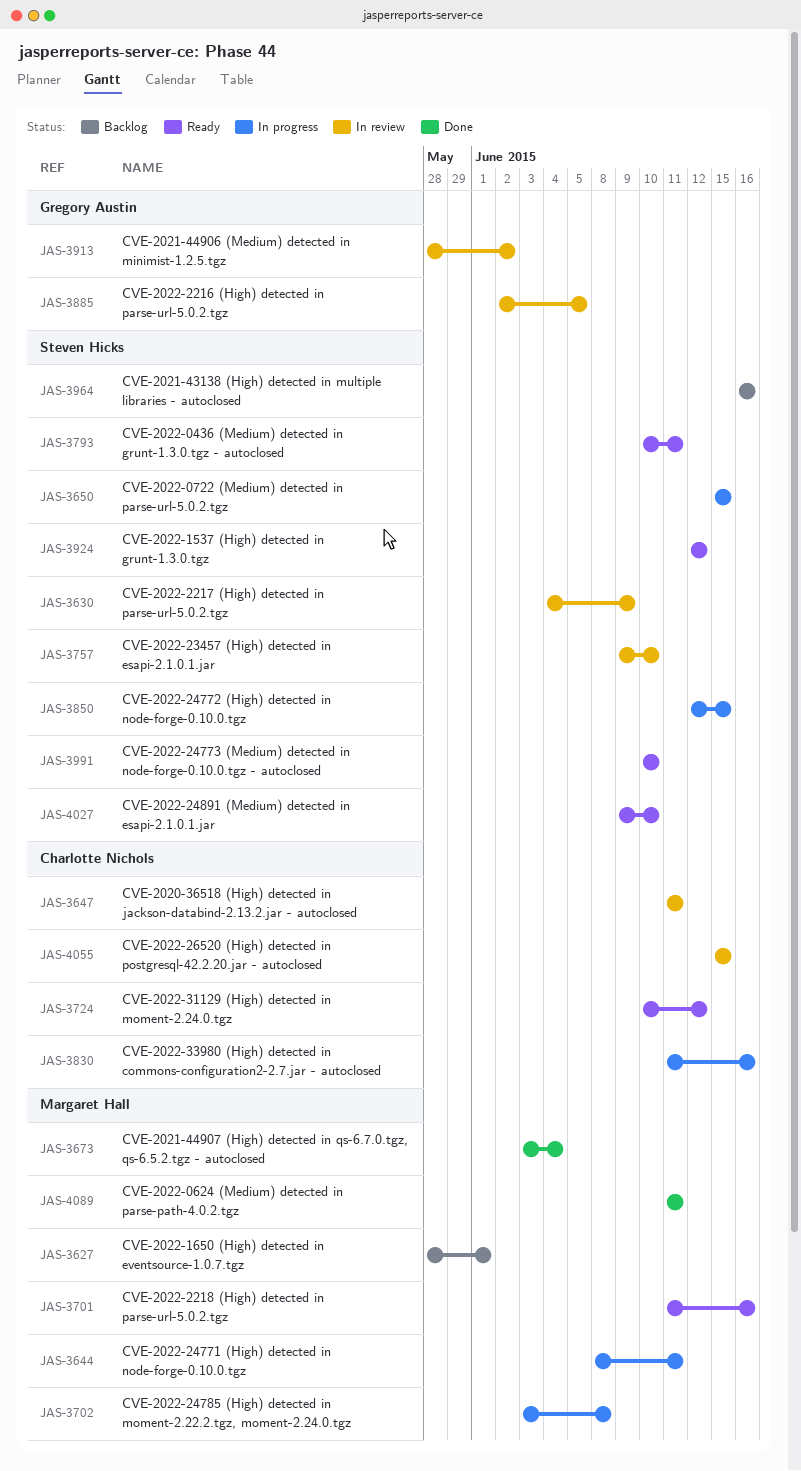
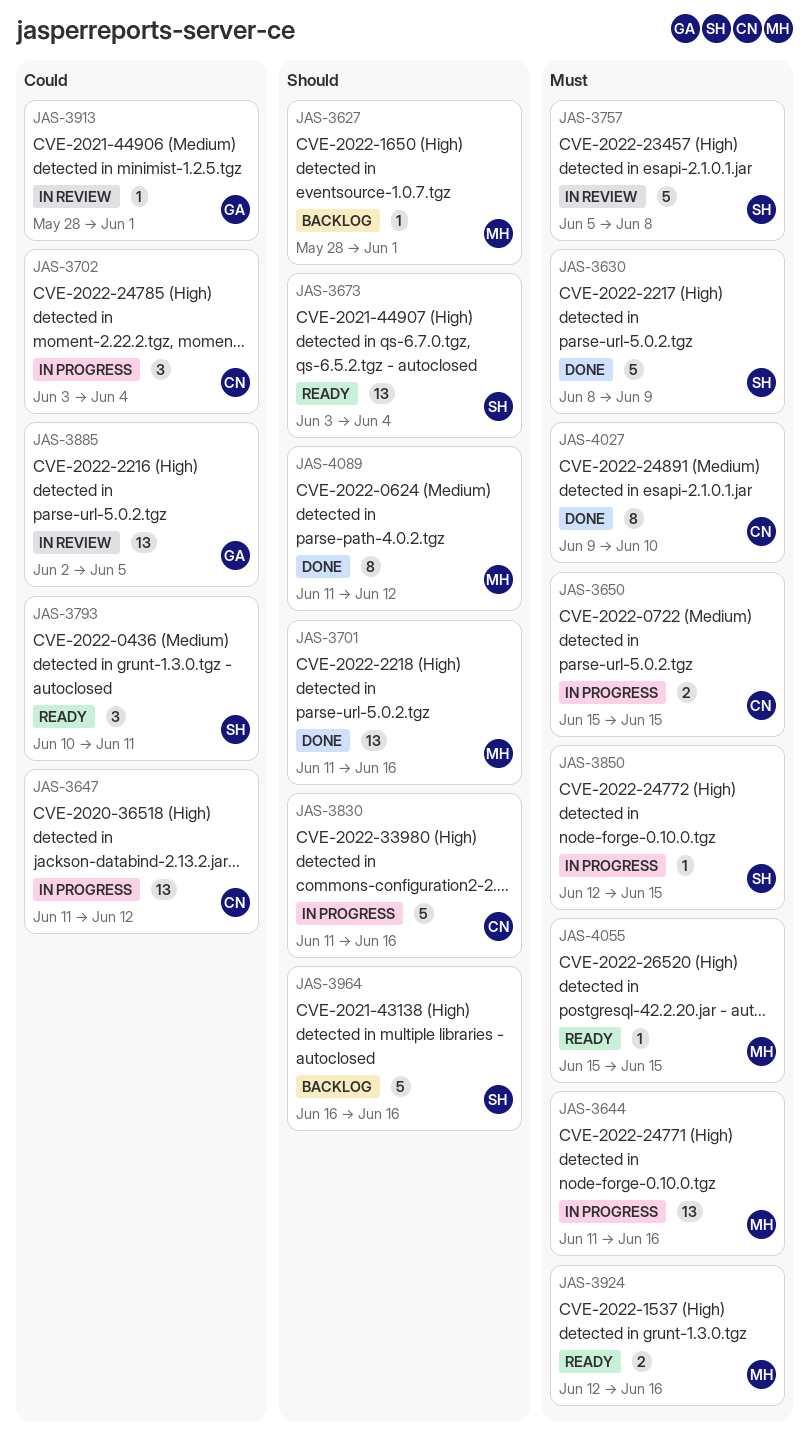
JAS-3630, status: In review -> Done
JAS-3630, start: Jun 4 -> Jun 8
JAS-3644, start: Jun 8 -> Jun 11
JAS-3644, due: Jun 11 -> Jun 16
JAS-3647, status: In review -> In progress
JAS-3647, due: Jun 11 -> Jun 12
JAS-3650, owner: Steven Hicks -> Charlotte Nichols
JAS-3673, status: Done -> Ready
JAS-3673, owner: Margaret Hall -> Steven Hicks
JAS-3701, status: Ready -> Done
JAS-3702, owner: Margaret Hall -> Charlotte Nichols
JAS-3702, due: Jun 8 -> Jun 4
JAS-3724: present -> none
JAS-3757, start: Jun 9 -> Jun 5
JAS-3757, due: Jun 10 -> Jun 8
JAS-3913, due: Jun 2 -> Jun 1
JAS-3924, owner: Steven Hicks -> Margaret Hall
JAS-3924, due: Jun 12 -> Jun 16
JAS-3991: present -> none
JAS-4027, status: Ready -> Done
JAS-4027, owner: Steven Hicks -> Charlotte Nichols
JAS-4055, status: In review -> Ready
JAS-4055, owner: Charlotte Nichols -> Margaret Hall
JAS-4089, due: Jun 11 -> Jun 12

